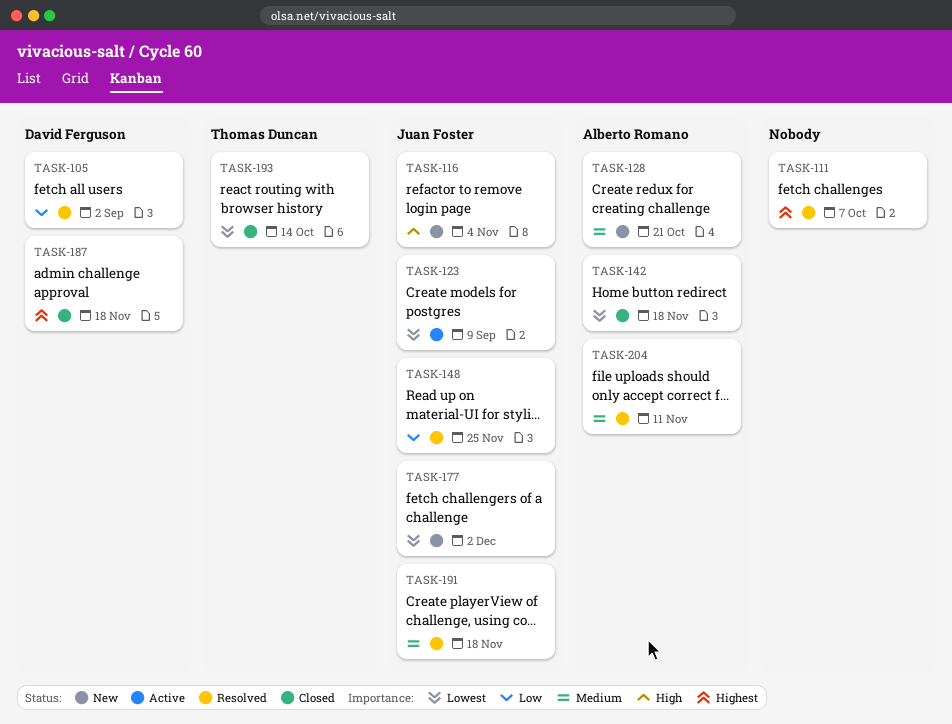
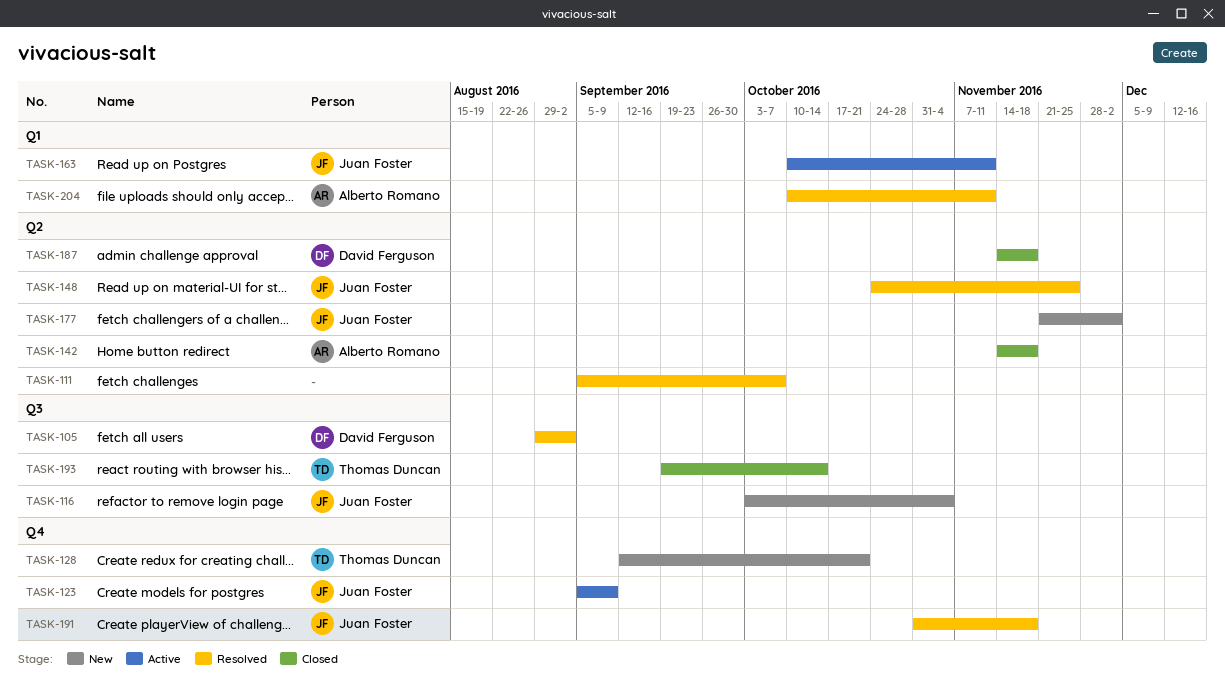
TASK-128, owner: Alberto Romano -> Thomas Duncan
TASK-163: none -> present

